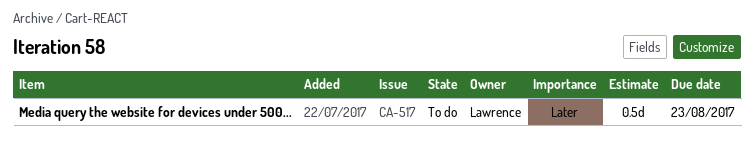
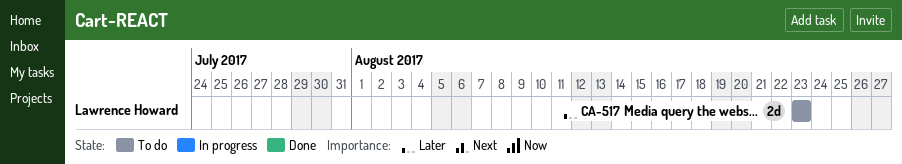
CA-517, estimate: 0.5d -> 2d

